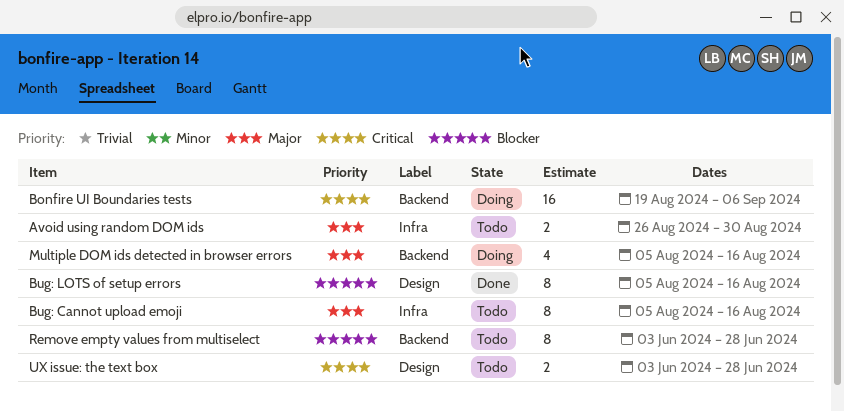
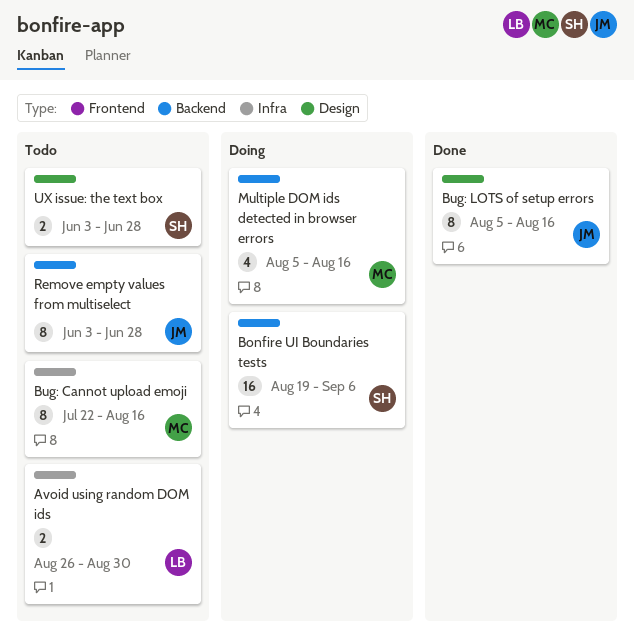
Bug: Cannot upload emoji, start: Aug 5 -> Jul 22

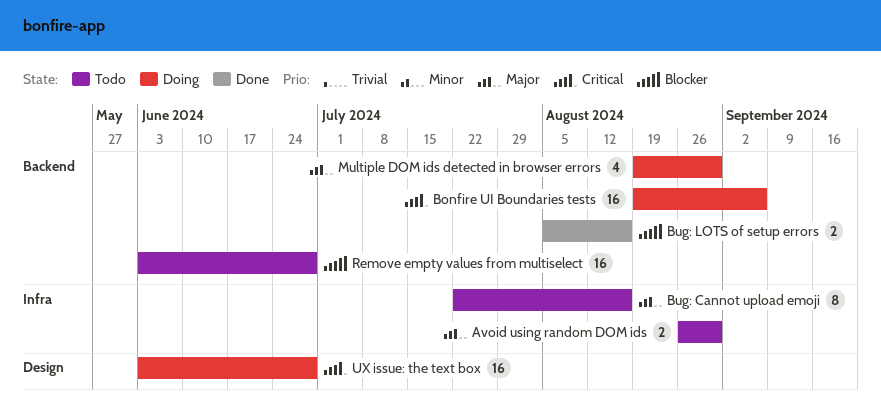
Bug: LOTS of setup errors, label: Design -> Backend
Bug: LOTS of setup errors, estimate: 8 -> 2
Multiple DOM ids detected in browser errors, start: Aug 5 -> Aug 19
Multiple DOM ids detected in browser errors, due: Aug 16 -> Aug 30
Remove empty values from multiselect, estimate: 8 -> 16
UX issue: the text box, status: Todo -> Doing
UX issue: the text box, estimate: 2 -> 16

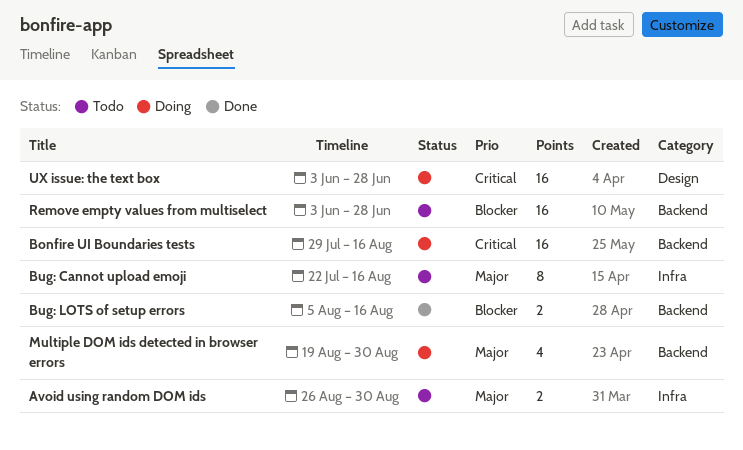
Bonfire UI Boundaries tests, start: Aug 19 -> Jul 29
Bonfire UI Boundaries tests, due: Sep 6 -> Aug 16

